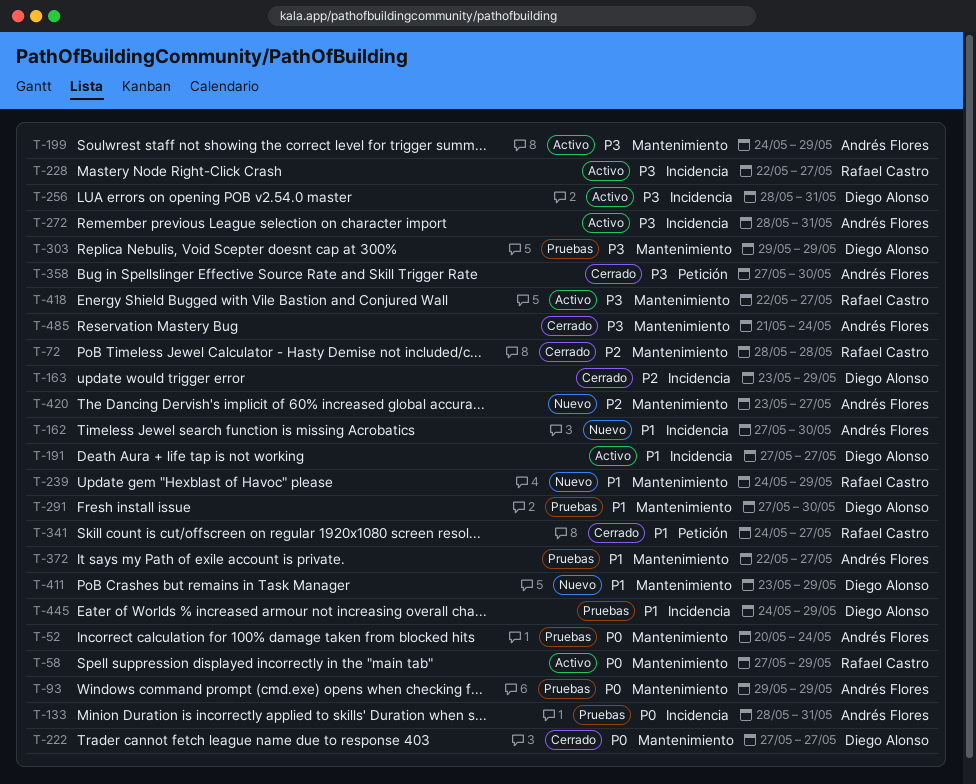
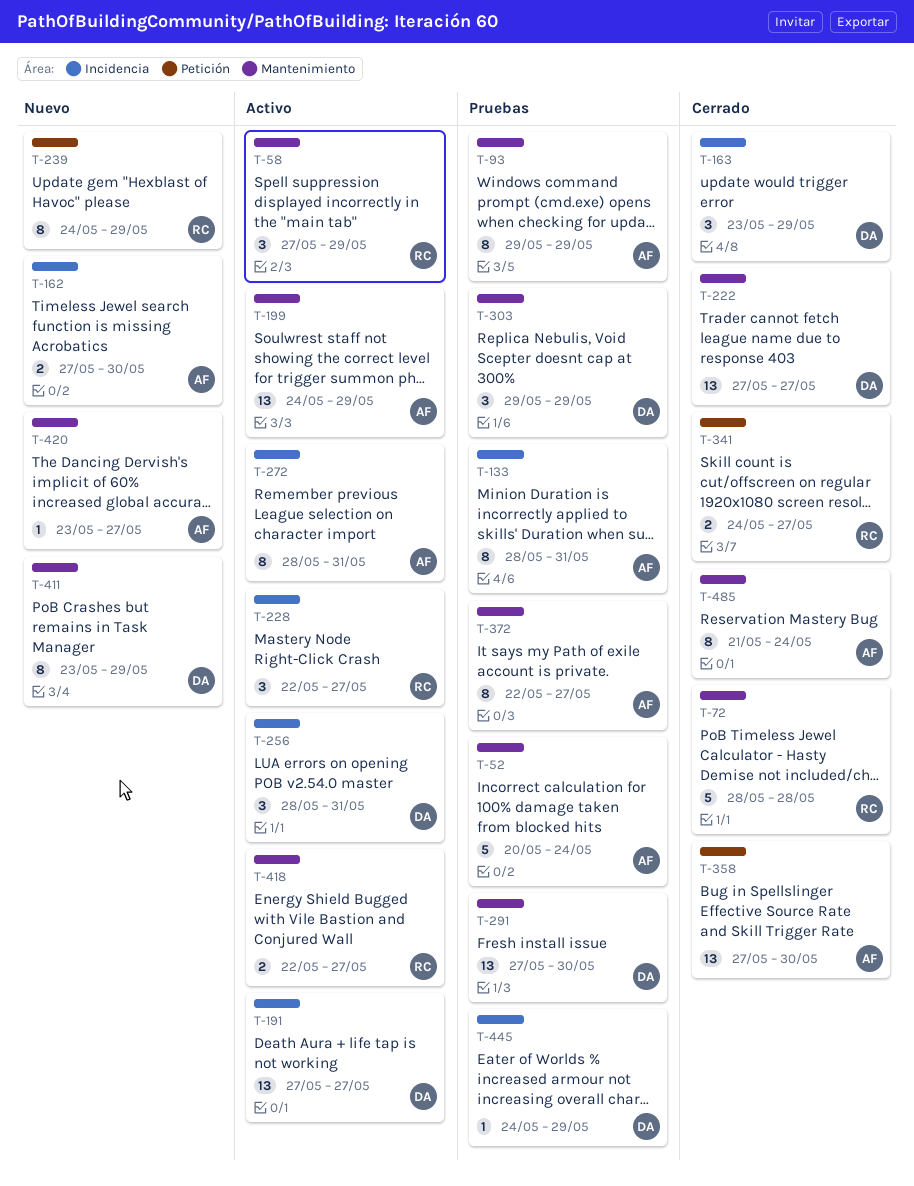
T-239, label: Mantenimiento -> Petición

